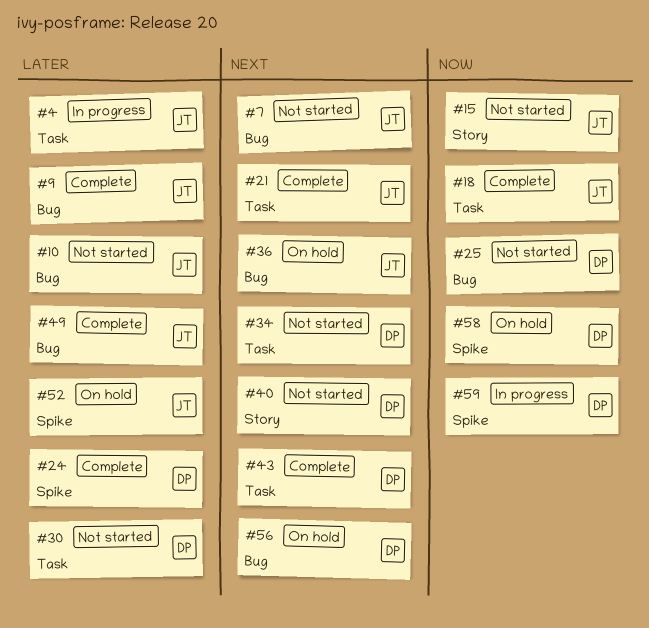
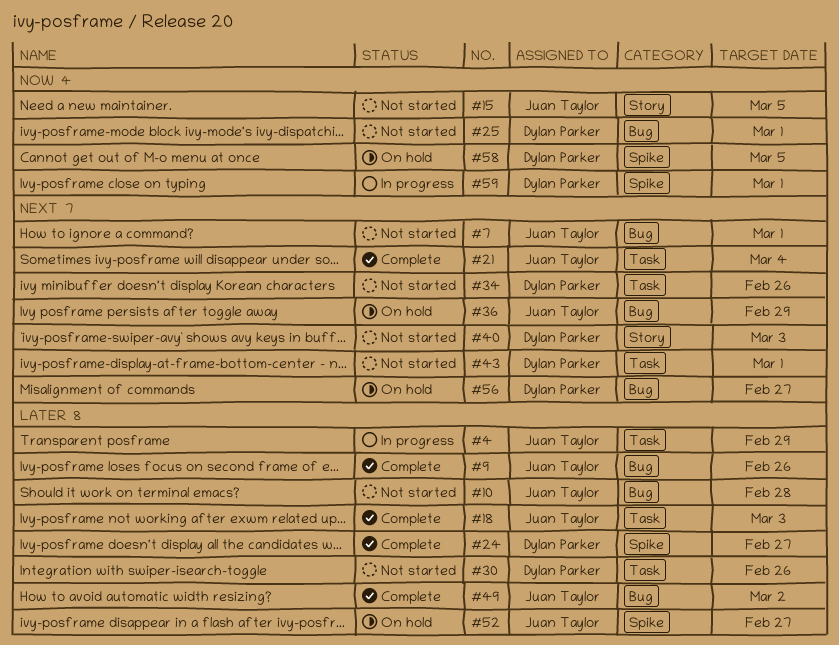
#18, priority: Now -> Later
#43, status: Complete -> Not started

